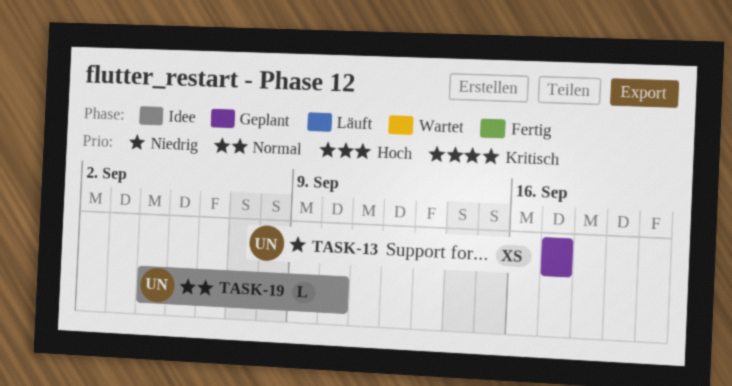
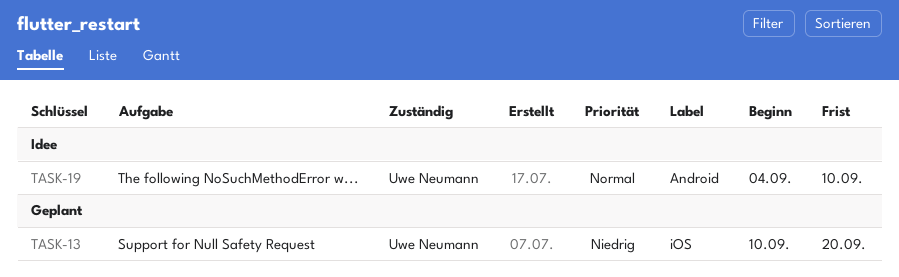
TASK-13, start: Sep 17 -> Sep 10
TASK-13, due: Sep 17 -> Sep 20

